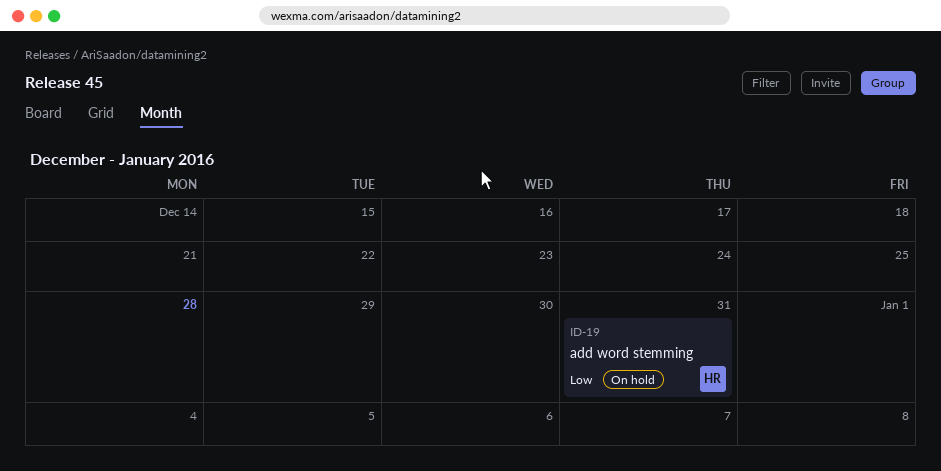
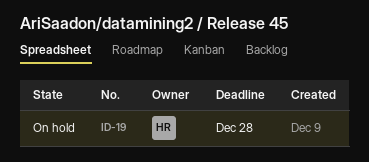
ID-19, due: Dec 31 -> Dec 28

